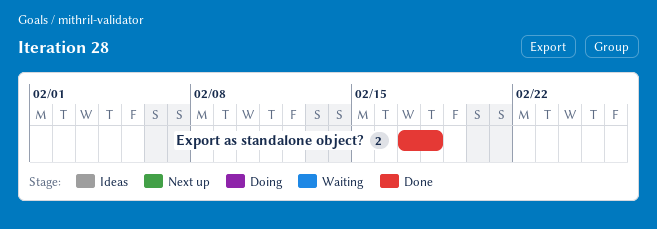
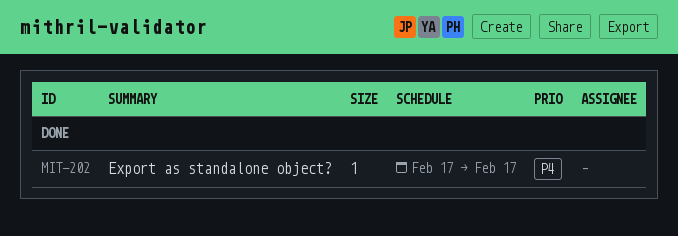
Export as standalone object?, estimate: 2 -> 1
Export as standalone object?, due: Feb 18 -> Feb 17

